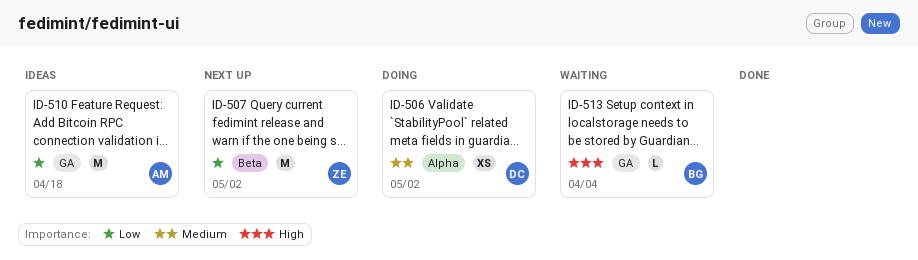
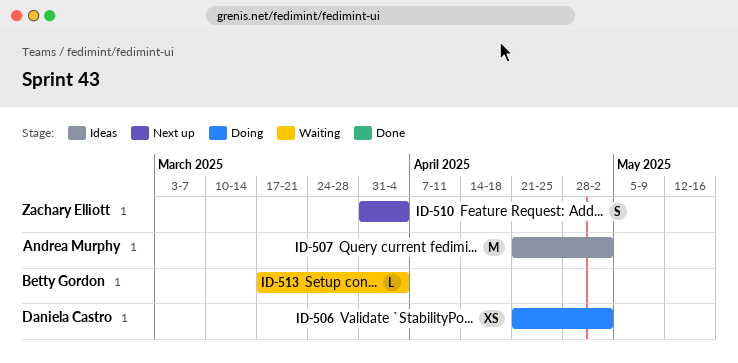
ID-507, status: Next up -> Ideas
ID-507, owner: Zachary Elliott -> Andrea Murphy
ID-510, status: Ideas -> Next up
ID-510, owner: Andrea Murphy -> Zachary Elliott
ID-510, estimate: M -> S
ID-510, due: Apr 18 -> Apr 4

